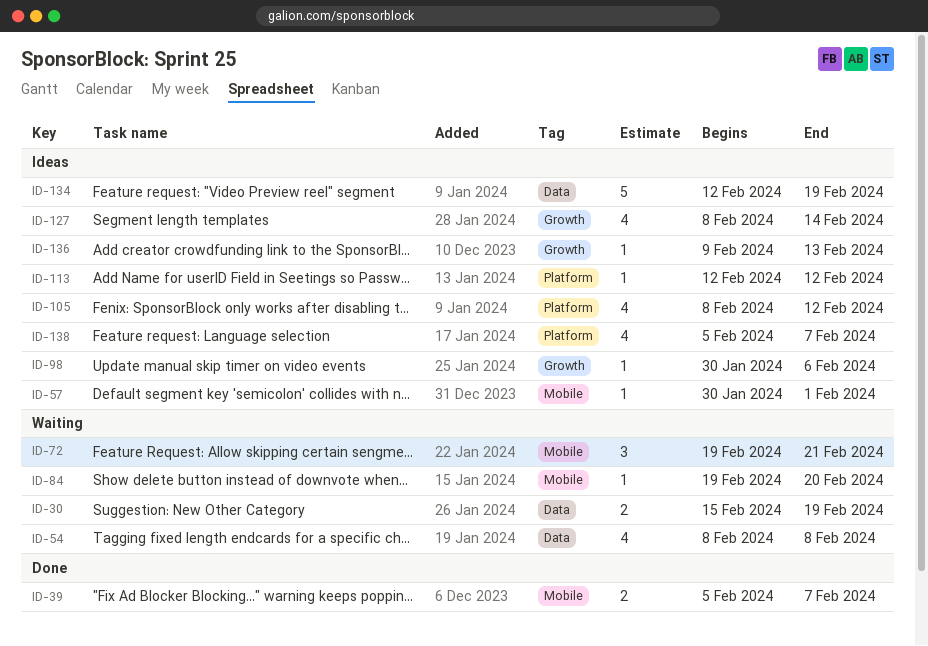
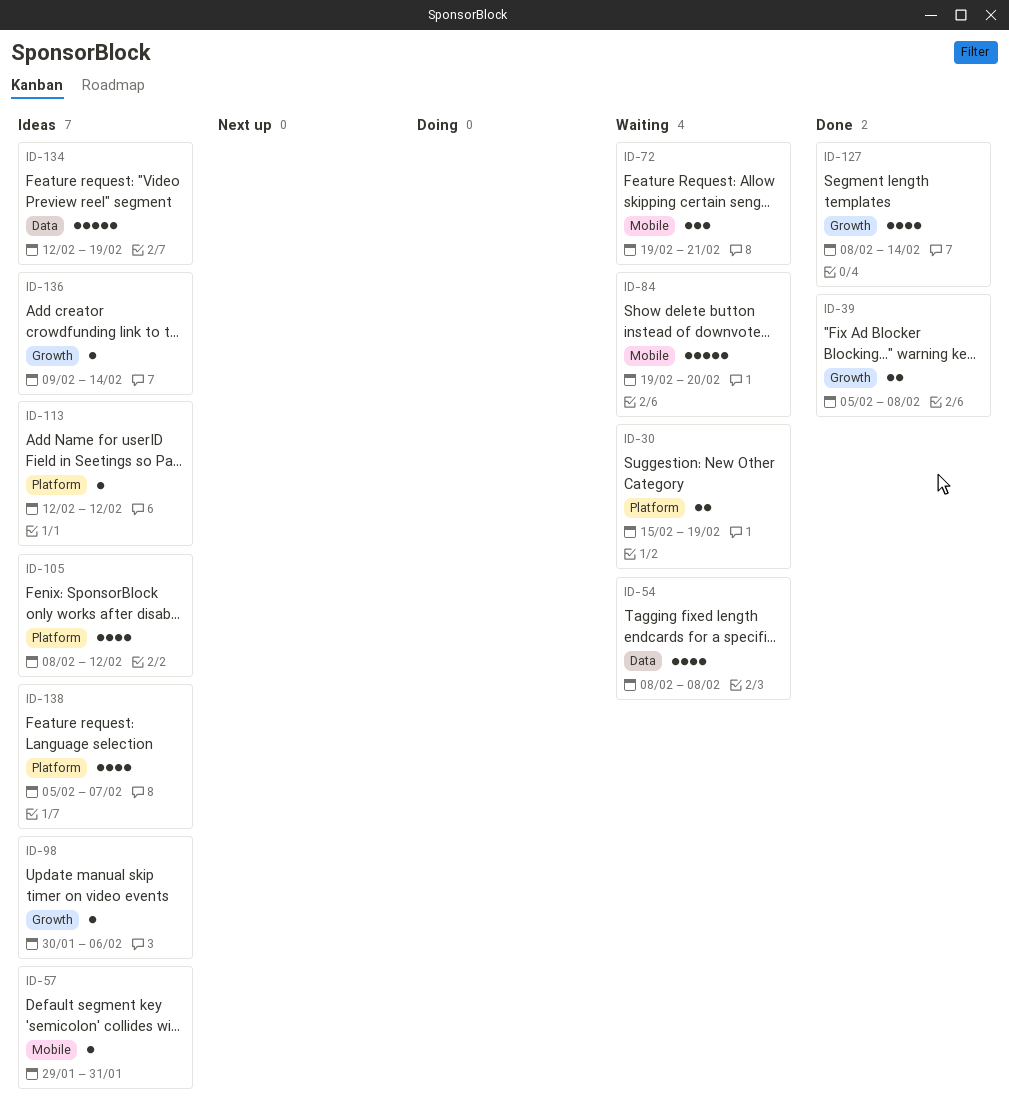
ID-30, label: Data -> Platform
ID-39, label: Mobile -> Growth
ID-39, due: Feb 7 -> Feb 8
ID-57, start: Jan 30 -> Jan 29
ID-57, due: Feb 1 -> Jan 31
ID-84, estimate: 1 -> 5
ID-127, status: Ideas -> Done
ID-136, due: Feb 13 -> Feb 14

